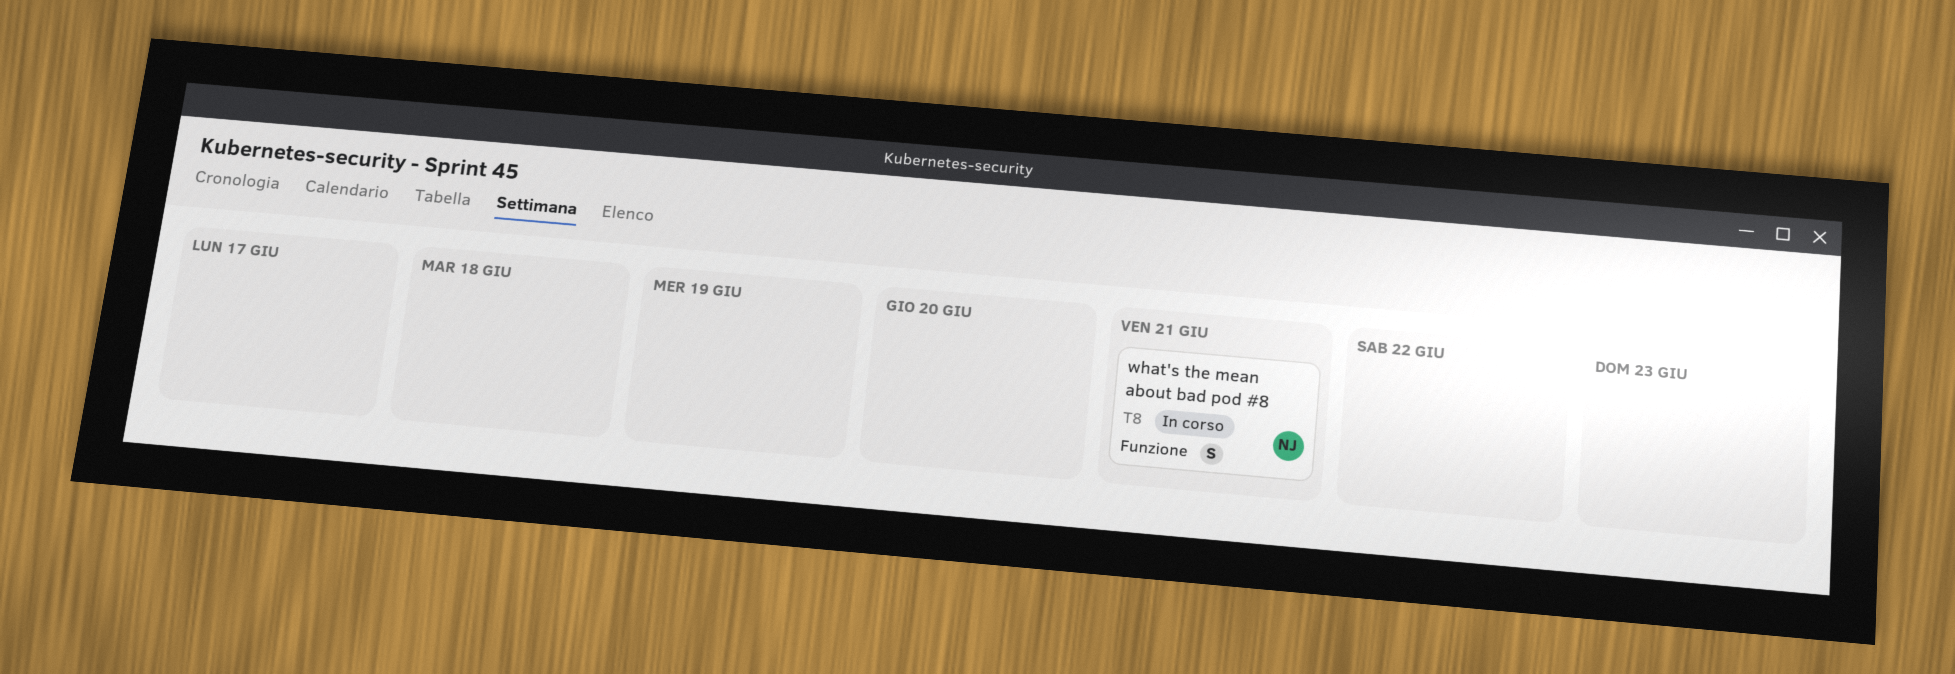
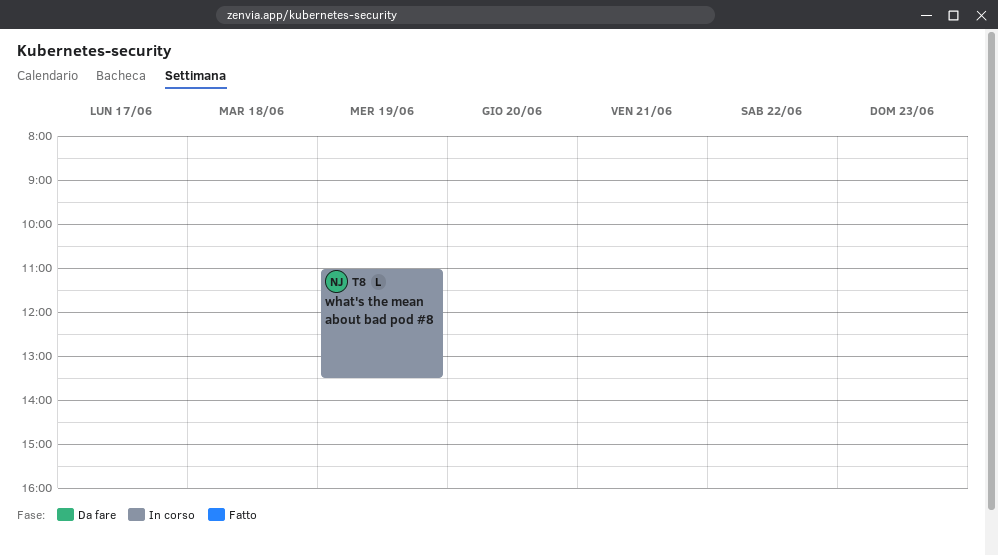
T8, estimate: S -> L
T8, day: Jun 21 -> Jun 19

